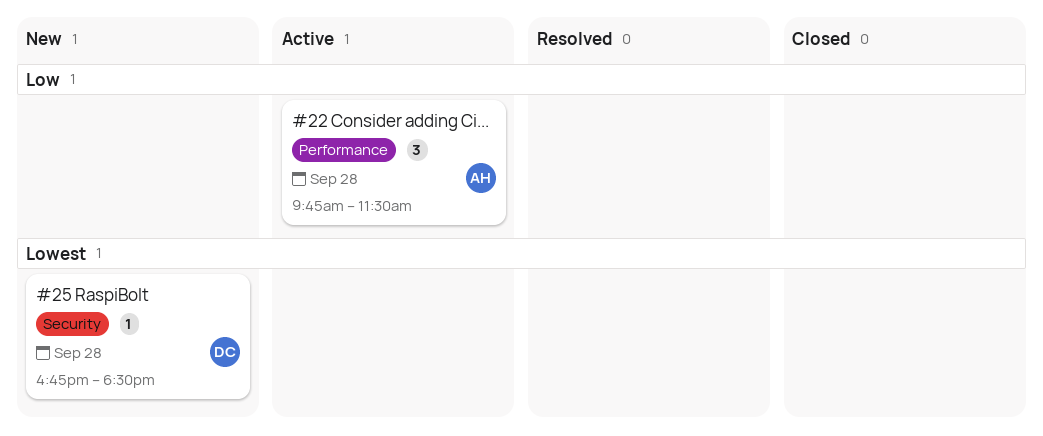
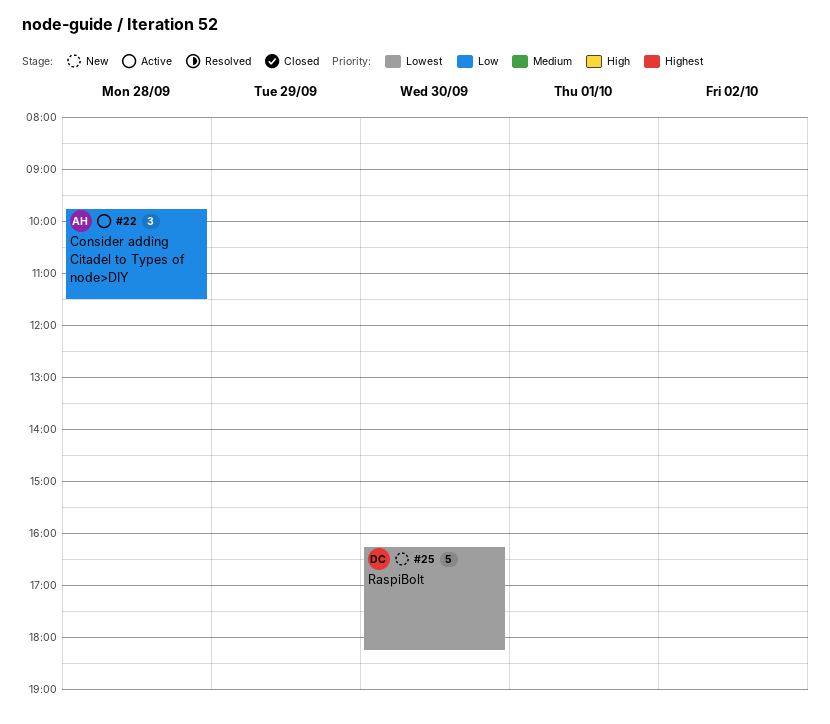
#25, estimate: 1 -> 5
#25, day: Sep 28 -> Sep 30
#25, begins: 16:45 -> 16:15
#25, ends: 18:30 -> 18:15

